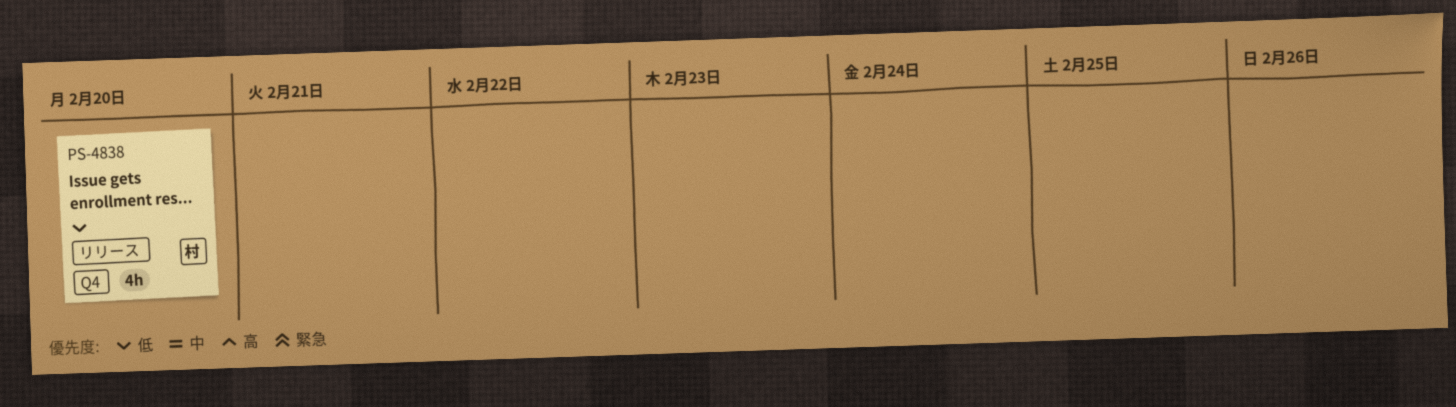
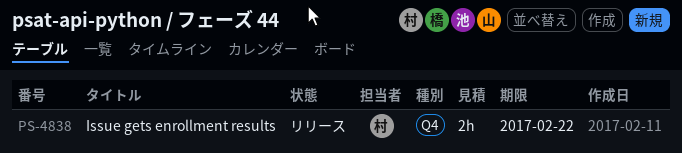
PS-4838, estimate: 4h -> 2h
PS-4838, due: Feb 20 -> Feb 22

